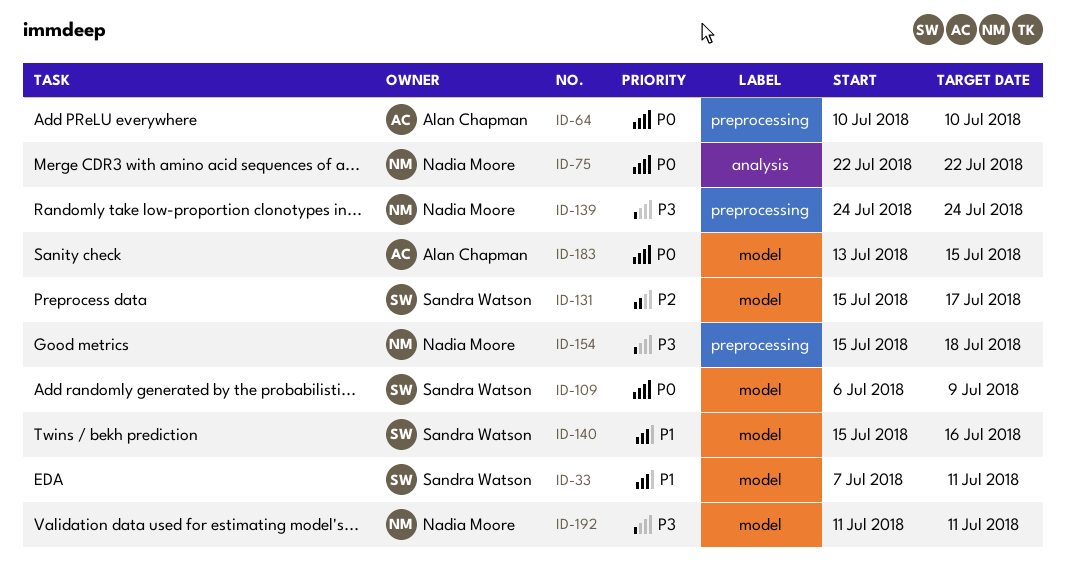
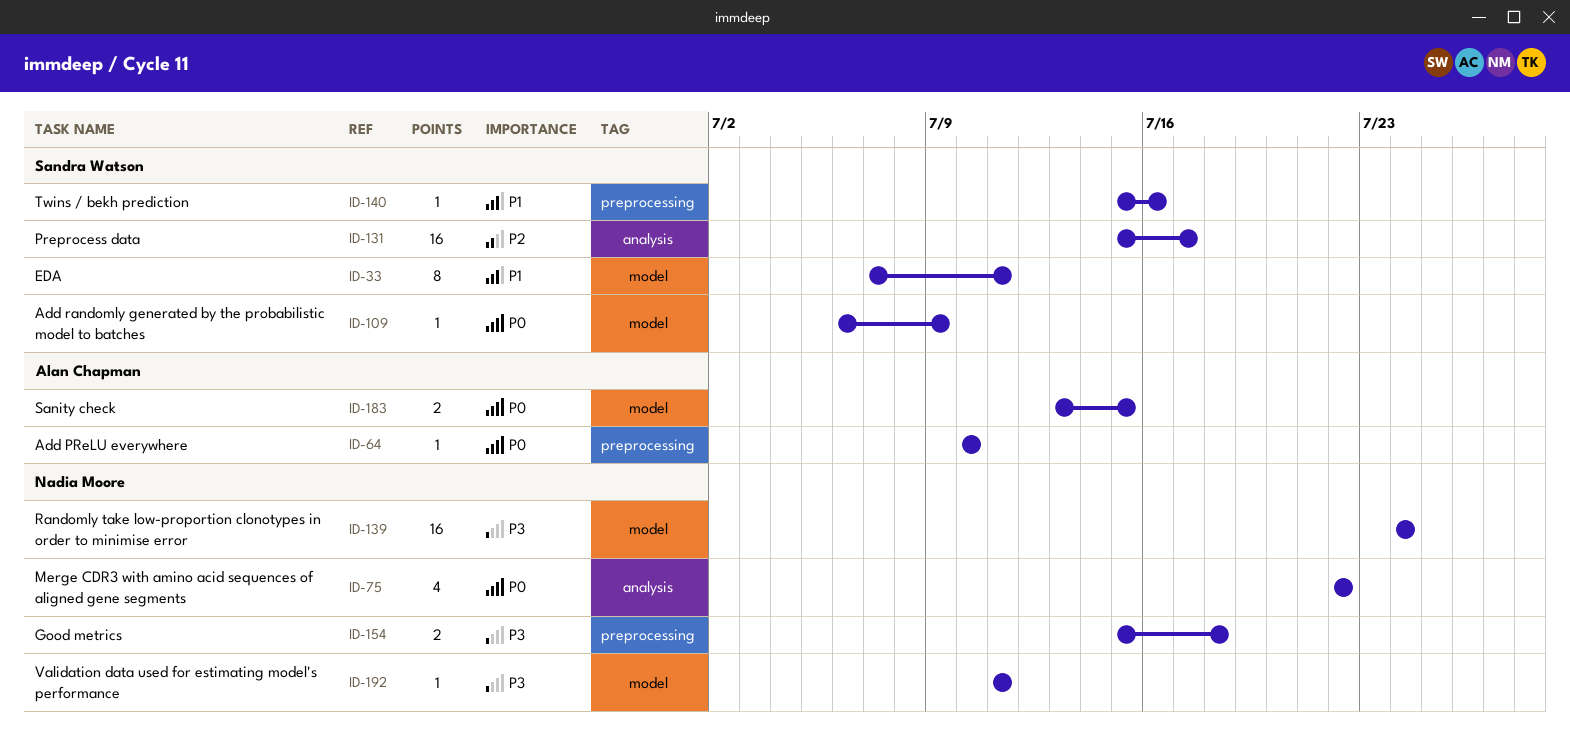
ID-131, label: model -> analysis
ID-139, label: preprocessing -> model
ID-140, label: model -> preprocessing

